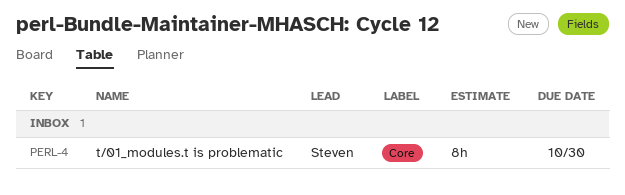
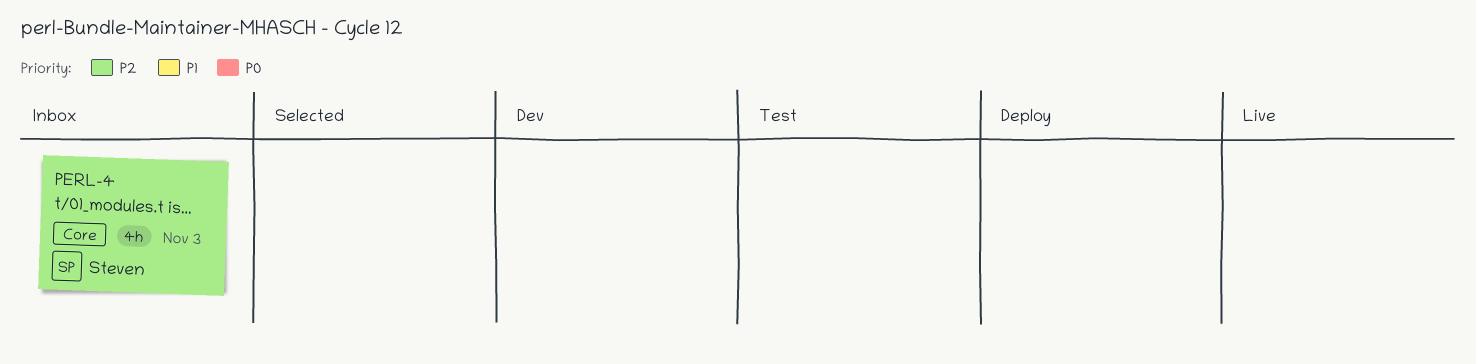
PERL-4, estimate: 8h -> 4h
PERL-4, due: Oct 30 -> Nov 3

